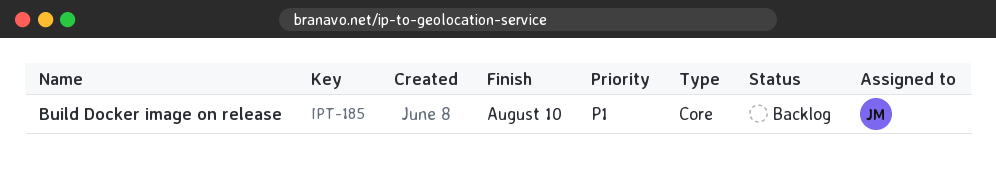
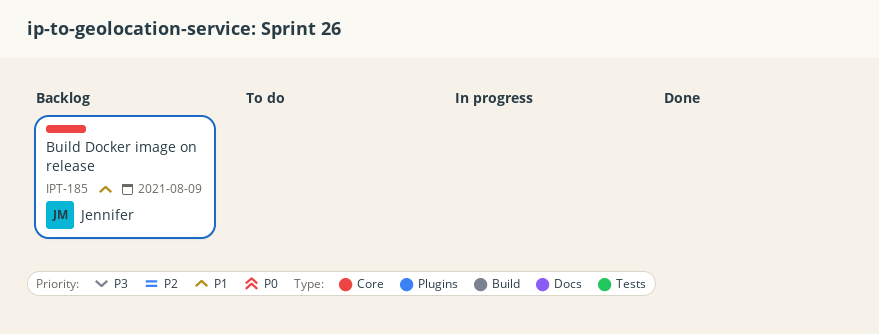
IPT-185, due: Aug 10 -> Aug 9

